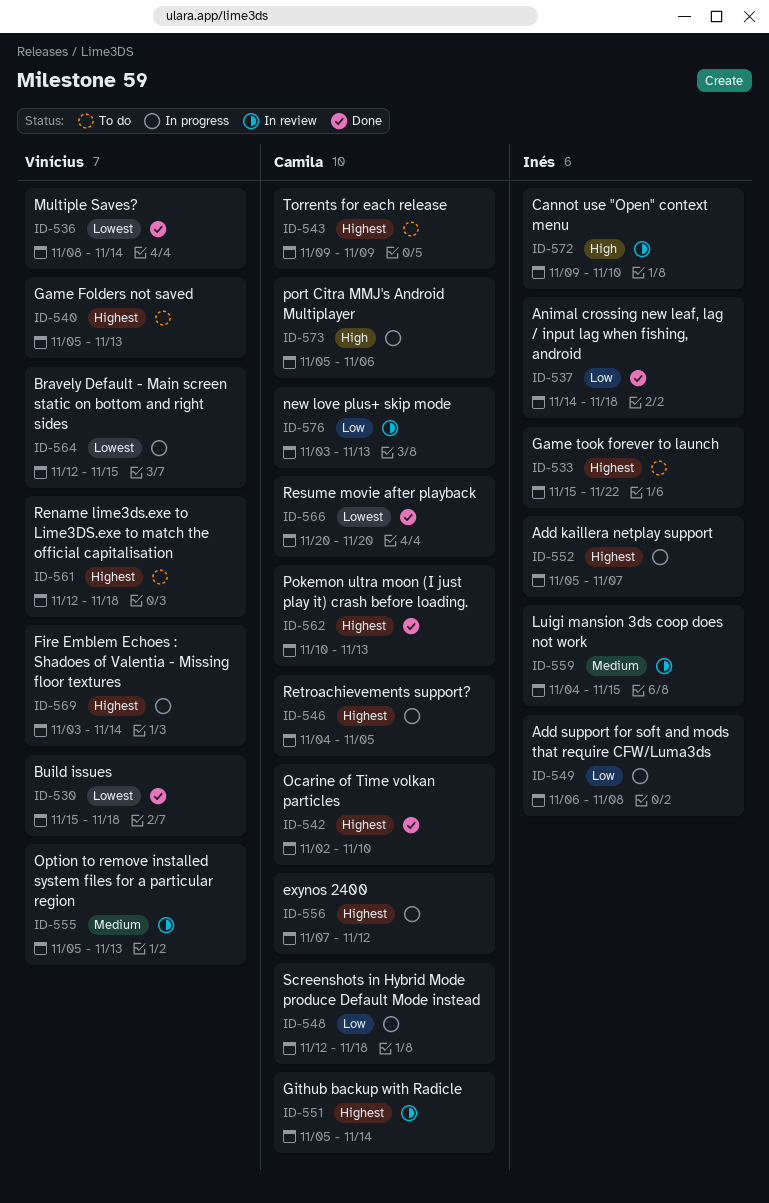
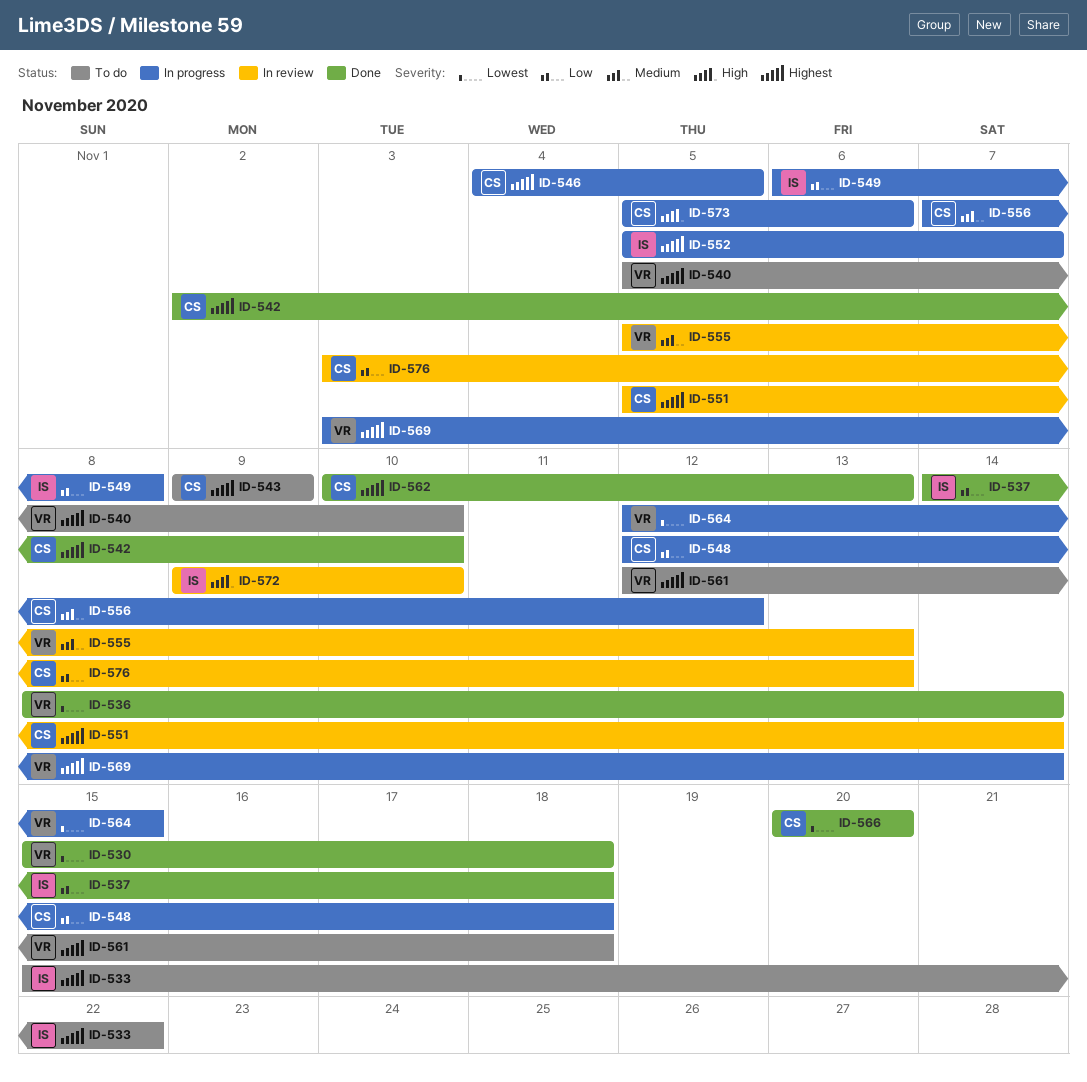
ID-540, due: Nov 13 -> Nov 10
ID-556, priority: Highest -> Medium
ID-559: present -> none

